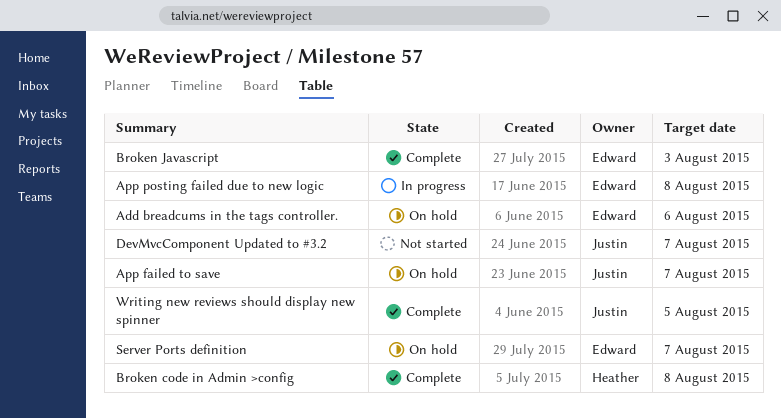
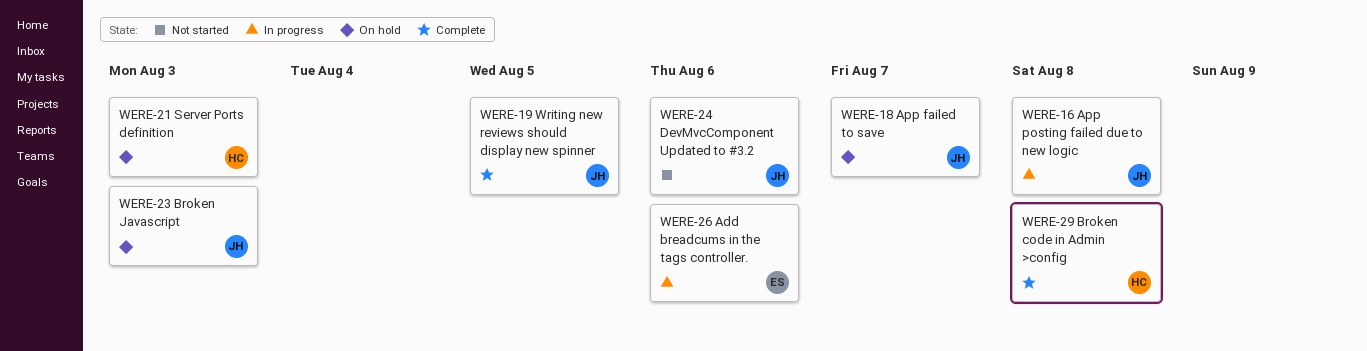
Add breadcums in the tags controller., status: On hold -> In progress
App posting failed due to new logic, owner: Edward -> Justin
Broken Javascript, status: Complete -> On hold
Broken Javascript, owner: Edward -> Justin
DevMvcComponent Updated to #3.2, due: Aug 7 -> Aug 6
Server Ports definition, owner: Edward -> Heather
Server Ports definition, due: Aug 7 -> Aug 3

